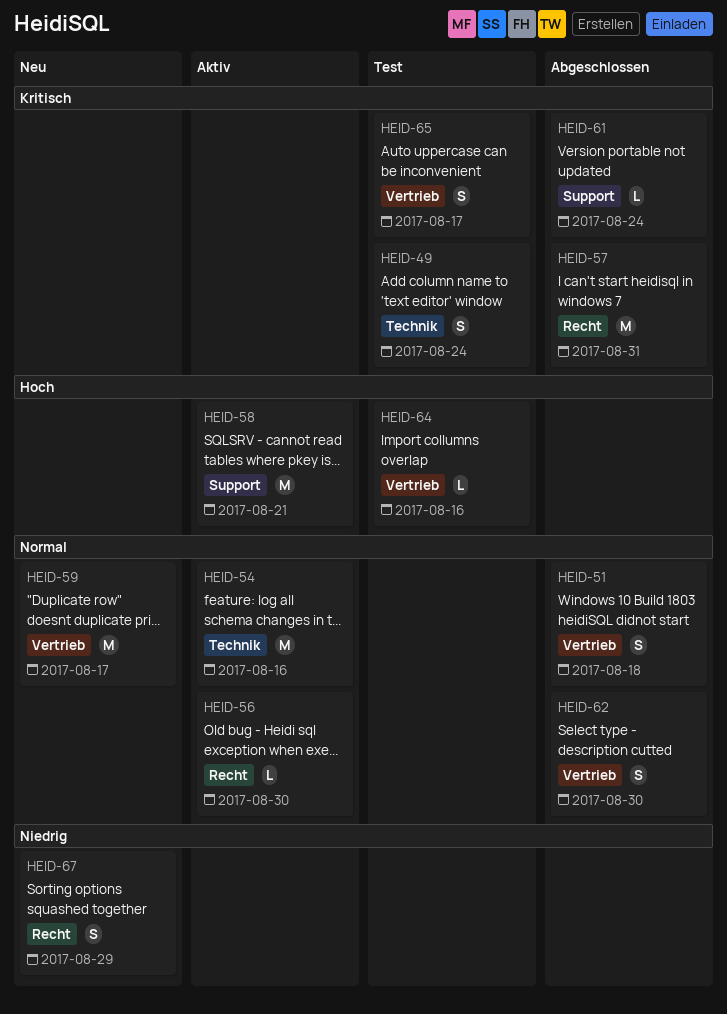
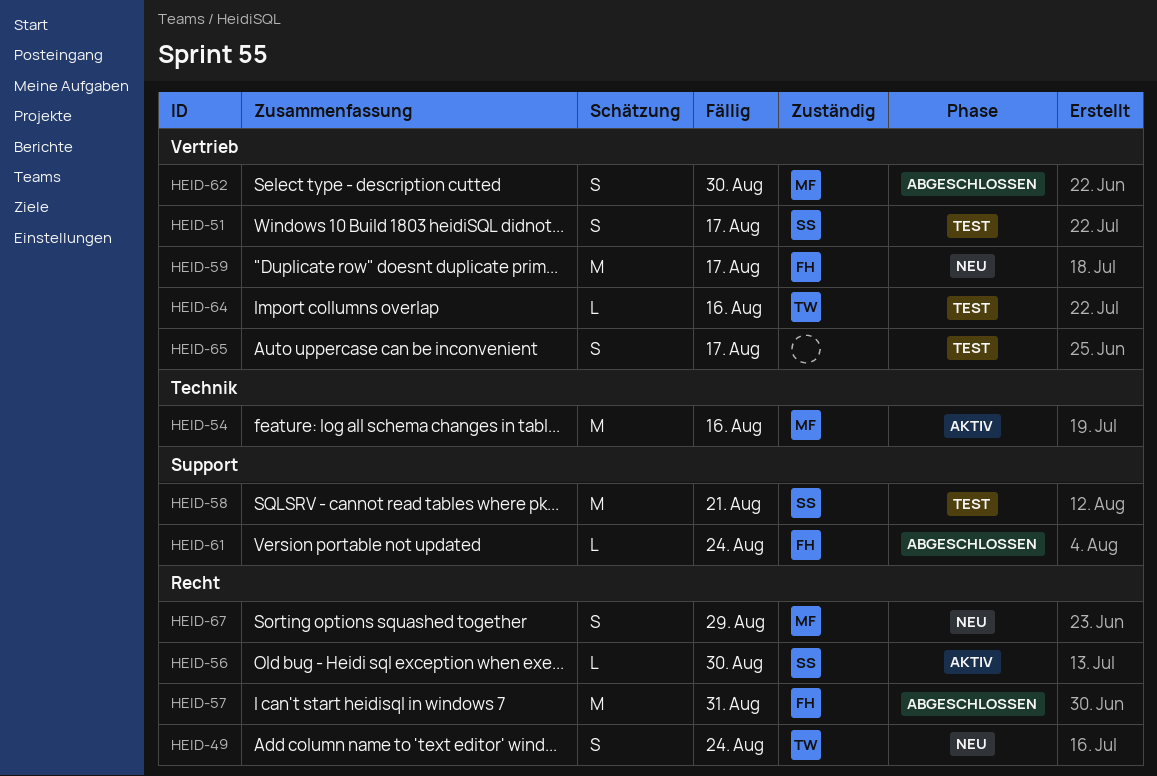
HEID-49, status: Test -> Neu
HEID-49, label: Technik -> Recht
HEID-51, status: Abgeschlossen -> Test
HEID-51, due: Aug 18 -> Aug 17
HEID-58, status: Aktiv -> Test

